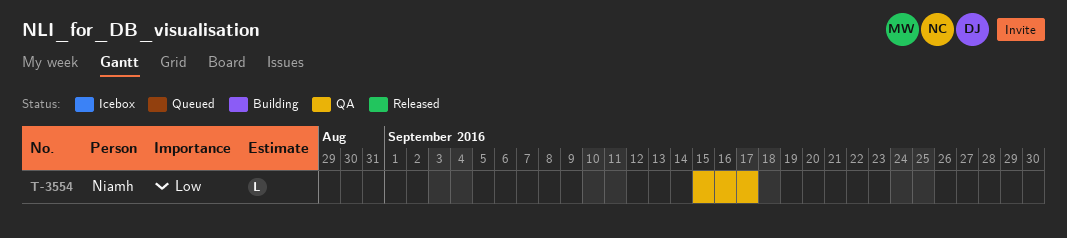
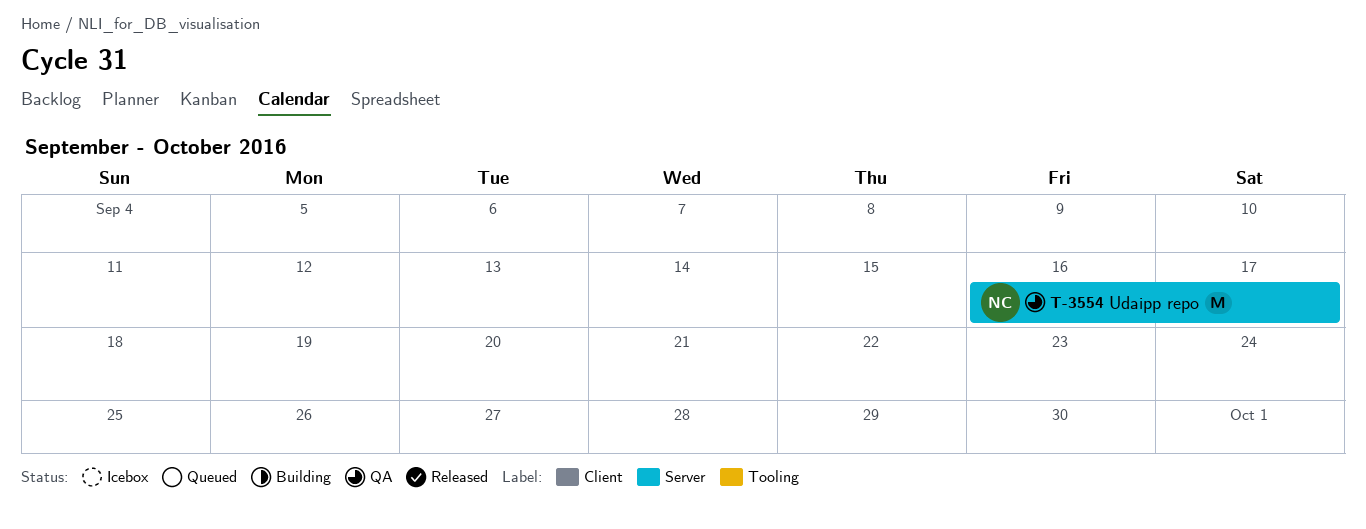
T-3554, estimate: L -> M
T-3554, start: Sep 15 -> Sep 16

